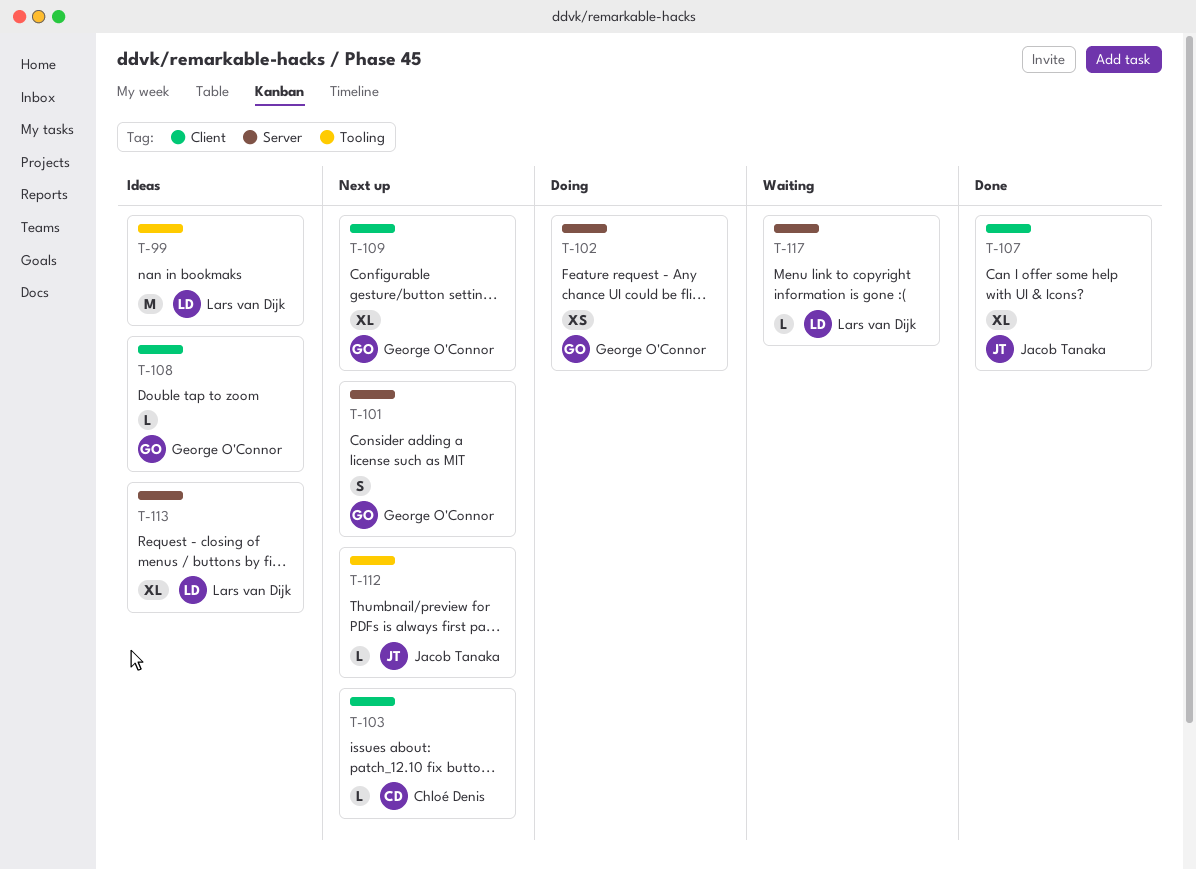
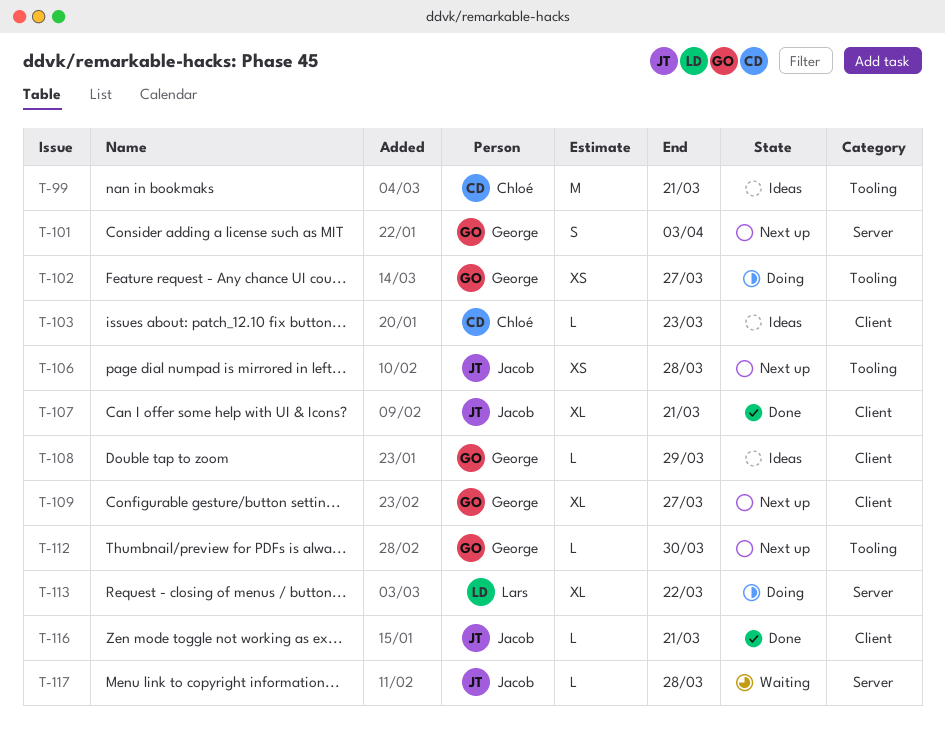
T-99, owner: Lars van Dijk -> Chloé Denis
T-102, label: Server -> Tooling
T-103, status: Next up -> Ideas
T-106: none -> present
T-112, owner: Jacob Tanaka -> George O'Connor
T-113, status: Ideas -> Doing
T-116: none -> present
T-117, owner: Lars van Dijk -> Jacob Tanaka

